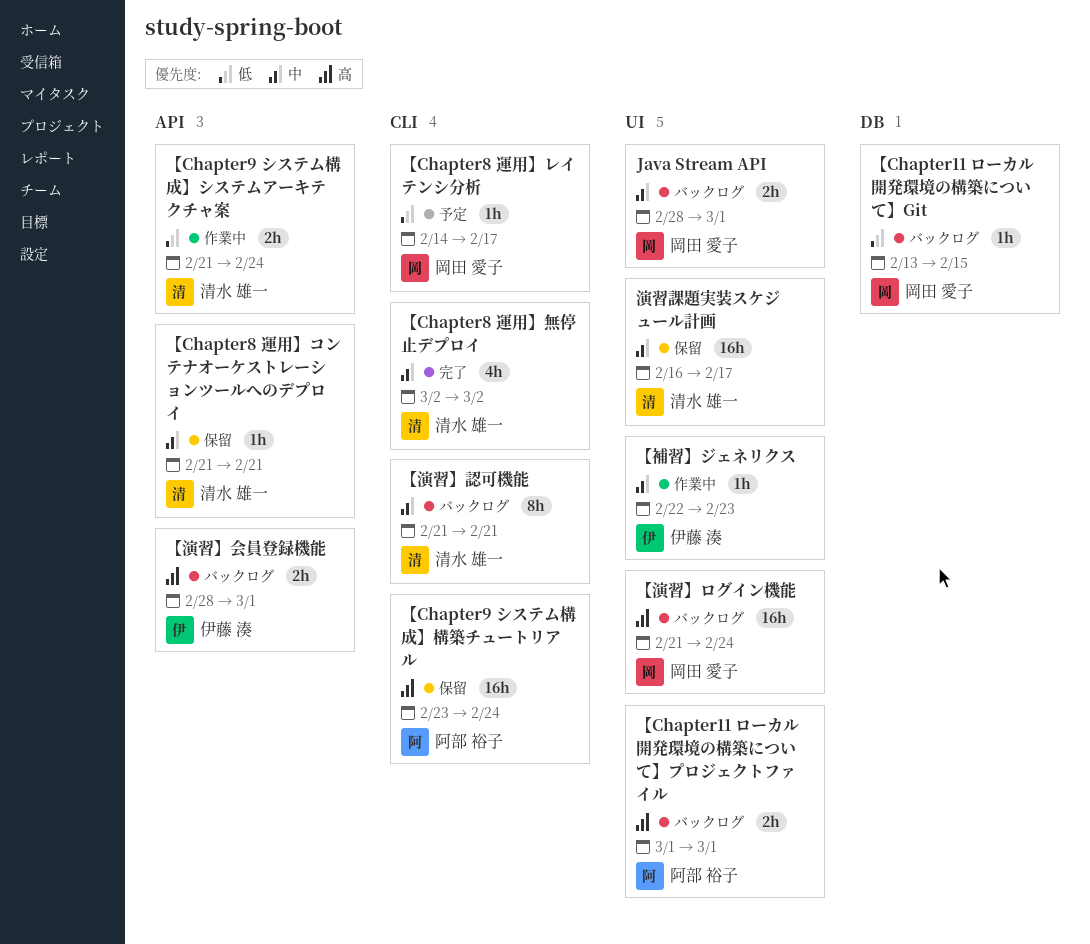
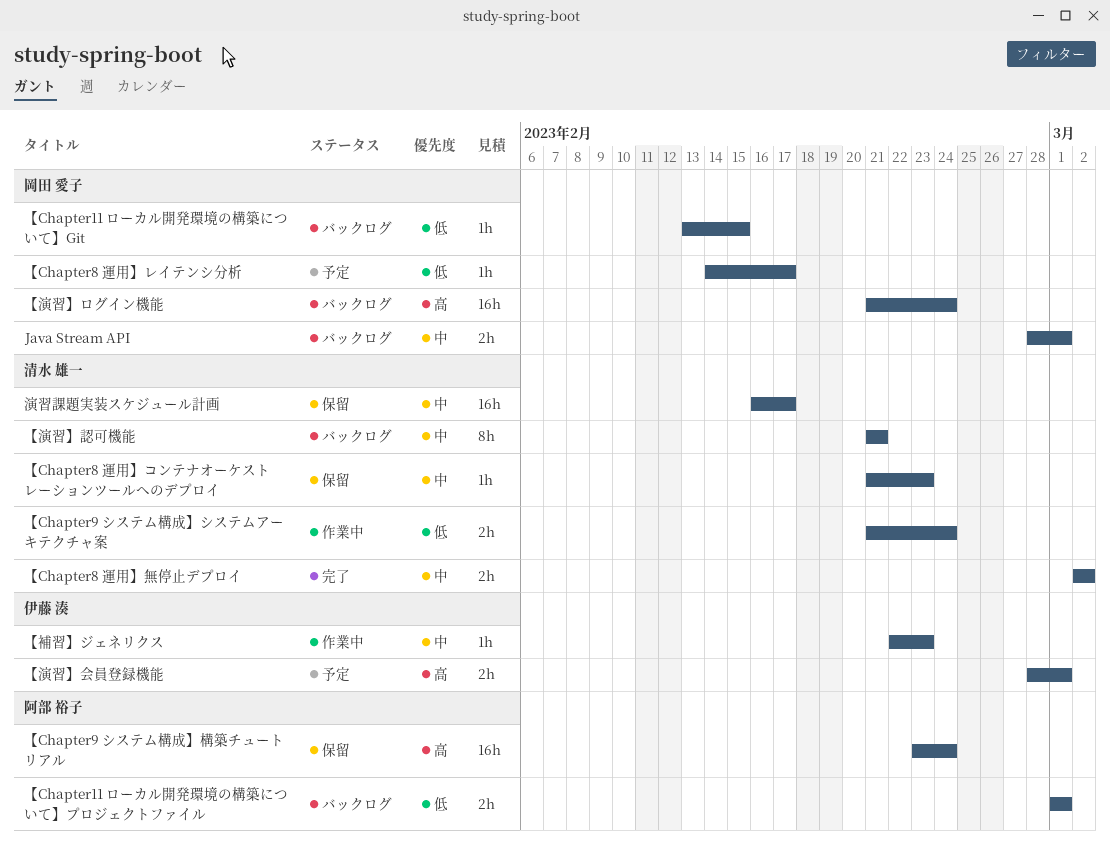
【Chapter11 ローカル開発環境の構築について】プロジェクトファイル, priority: 高 -> 低
【Chapter8 運用】コンテナオーケストレーションツールへのデプロイ, due: Feb 21 -> Feb 23
【Chapter8 運用】無停止デプロイ, estimate: 4h -> 2h
【演習】会員登録機能, status: バックログ -> 予定

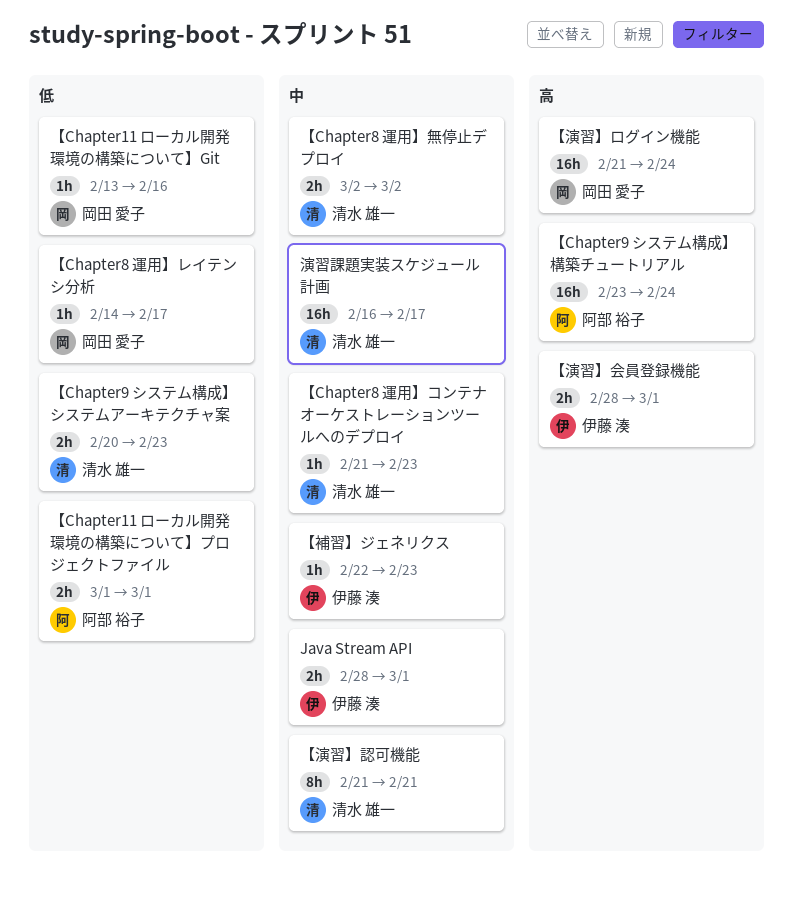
Java Stream API, owner: 岡田 愛子 -> 伊藤 湊
【Chapter11 ローカル開発環境の構築について】Git, due: Feb 15 -> Feb 16
【Chapter9 システム構成】システムアーキテクチャ案, start: Feb 21 -> Feb 20
【Chapter9 システム構成】システムアーキテクチャ案, due: Feb 24 -> Feb 23

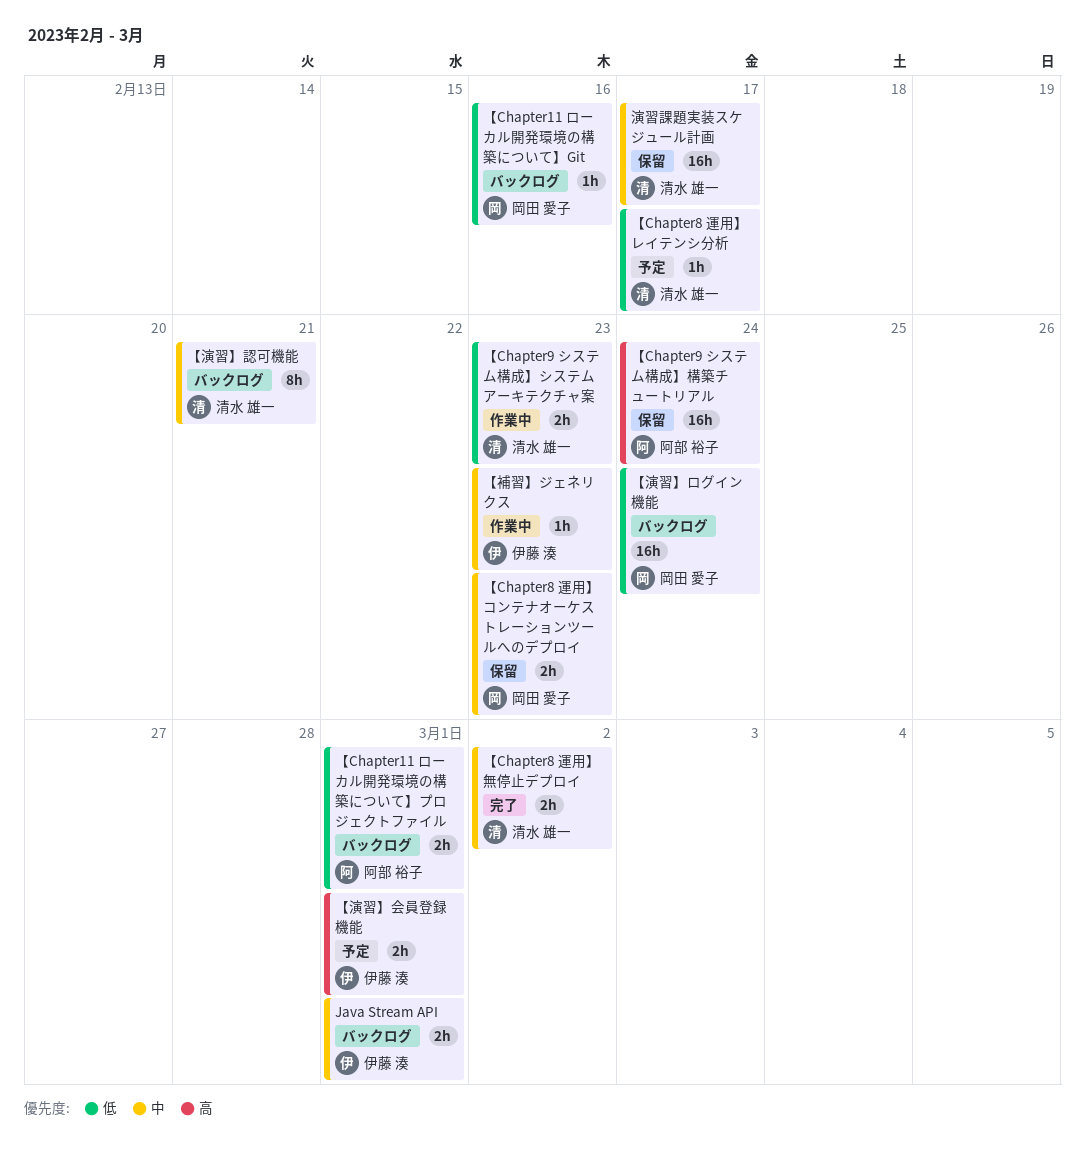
【Chapter8 運用】コンテナオーケストレーションツールへのデプロイ, owner: 清水 雄一 -> 岡田 愛子
【Chapter8 運用】コンテナオーケストレーションツールへのデプロイ, estimate: 1h -> 2h
【Chapter8 運用】レイテンシ分析, owner: 岡田 愛子 -> 清水 雄一
【演習】ログイン機能, priority: 高 -> 低

